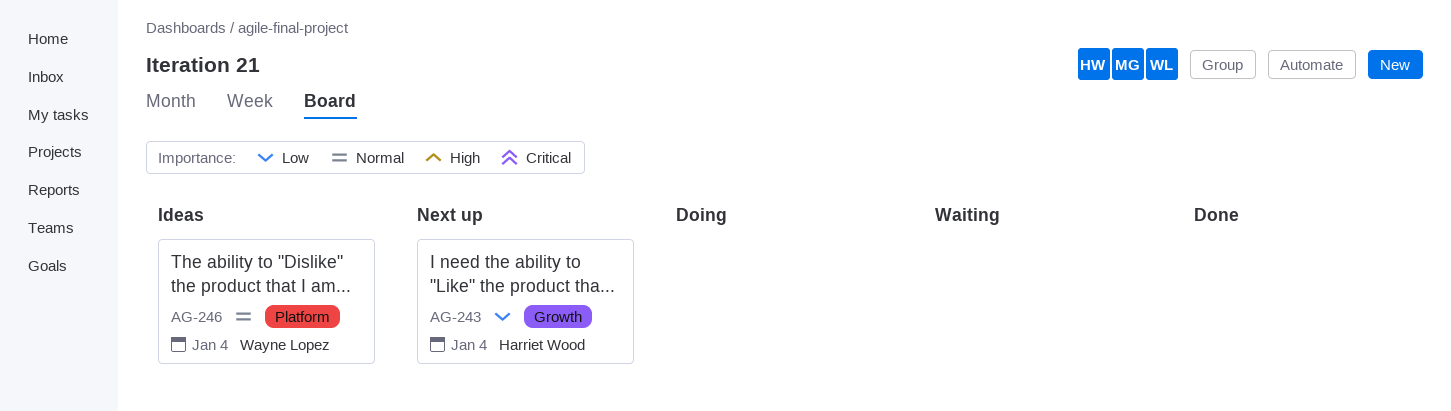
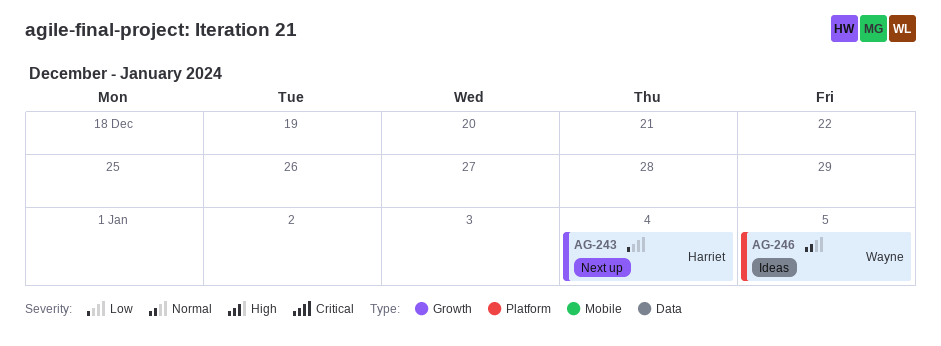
AG-246, due: Jan 4 -> Jan 5

